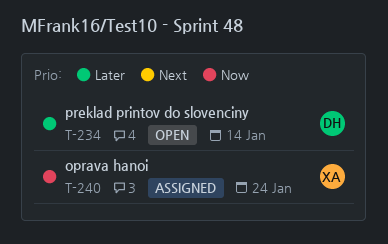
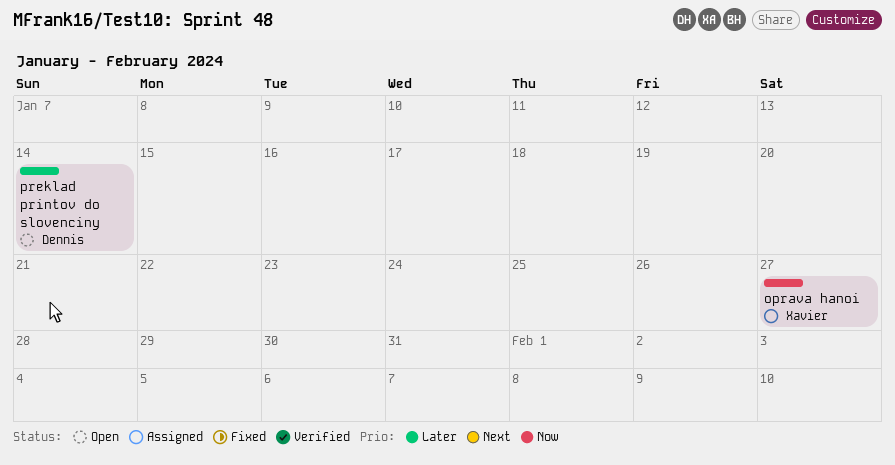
oprava hanoi, due: Jan 24 -> Jan 27

